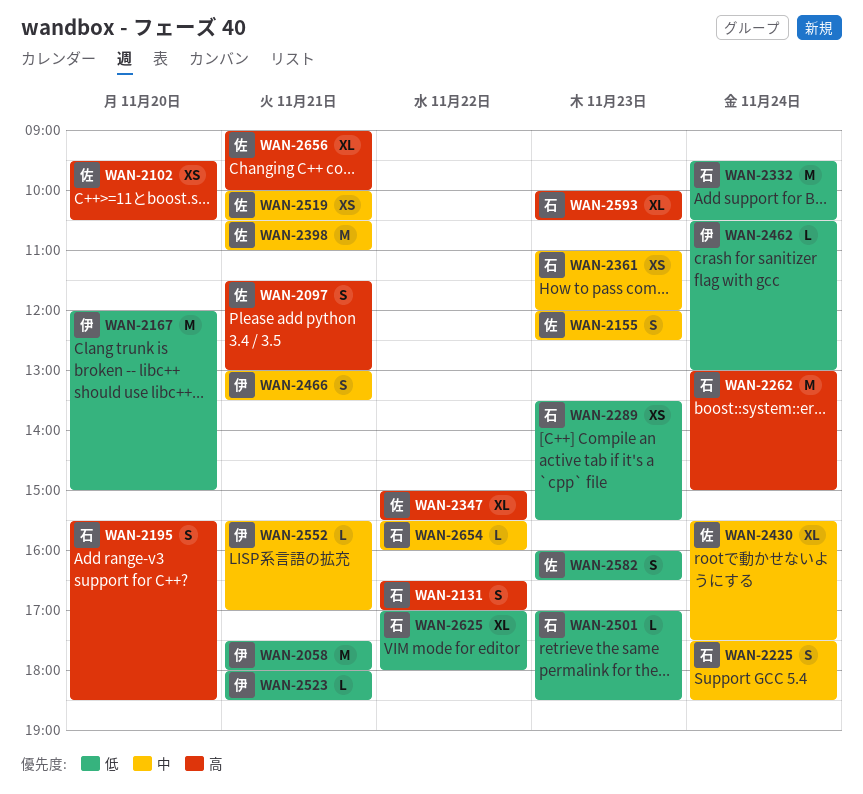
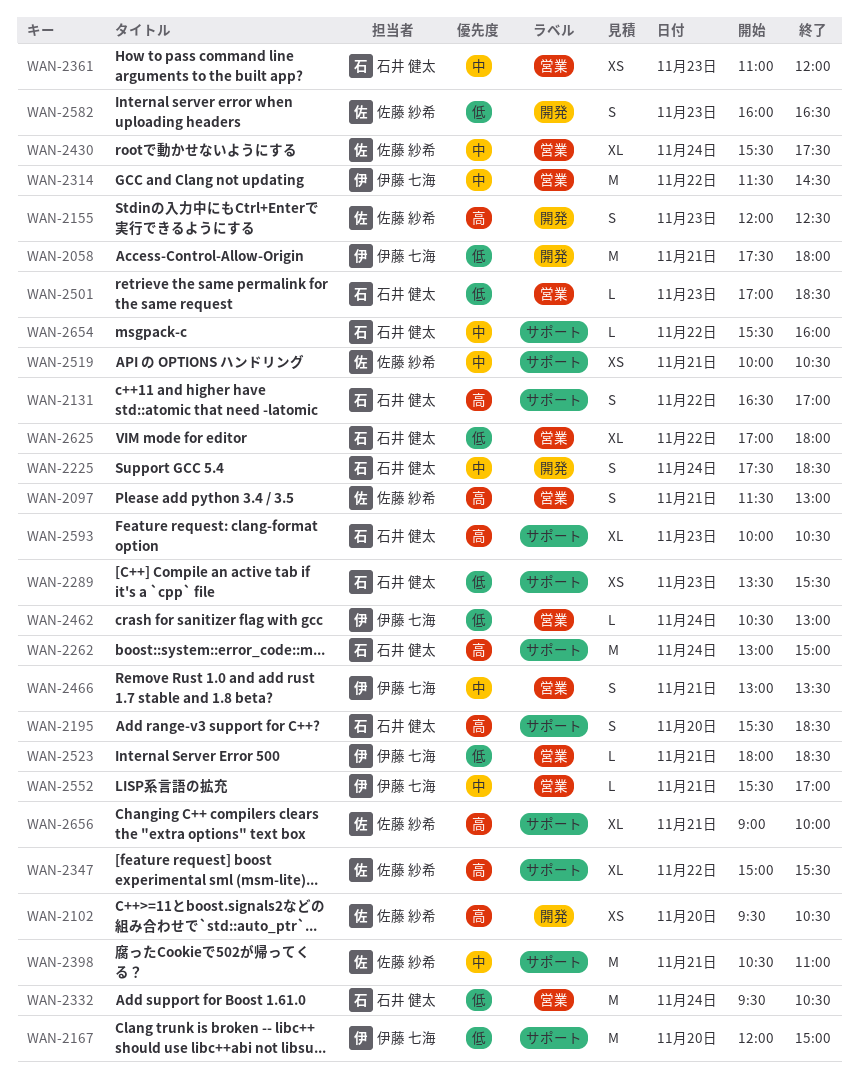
WAN-2155, priority: 中 -> 高
WAN-2314: none -> present

